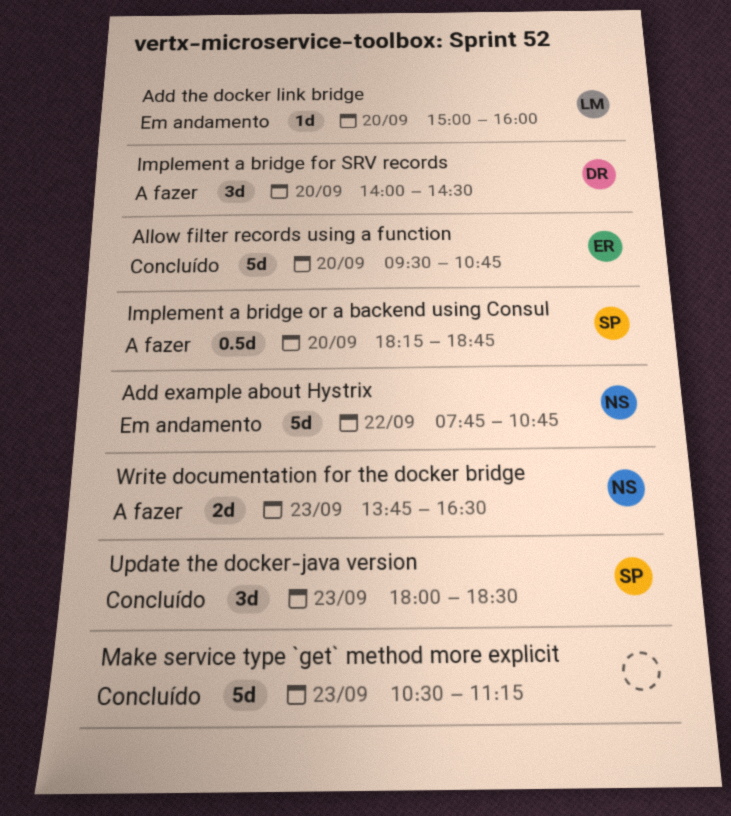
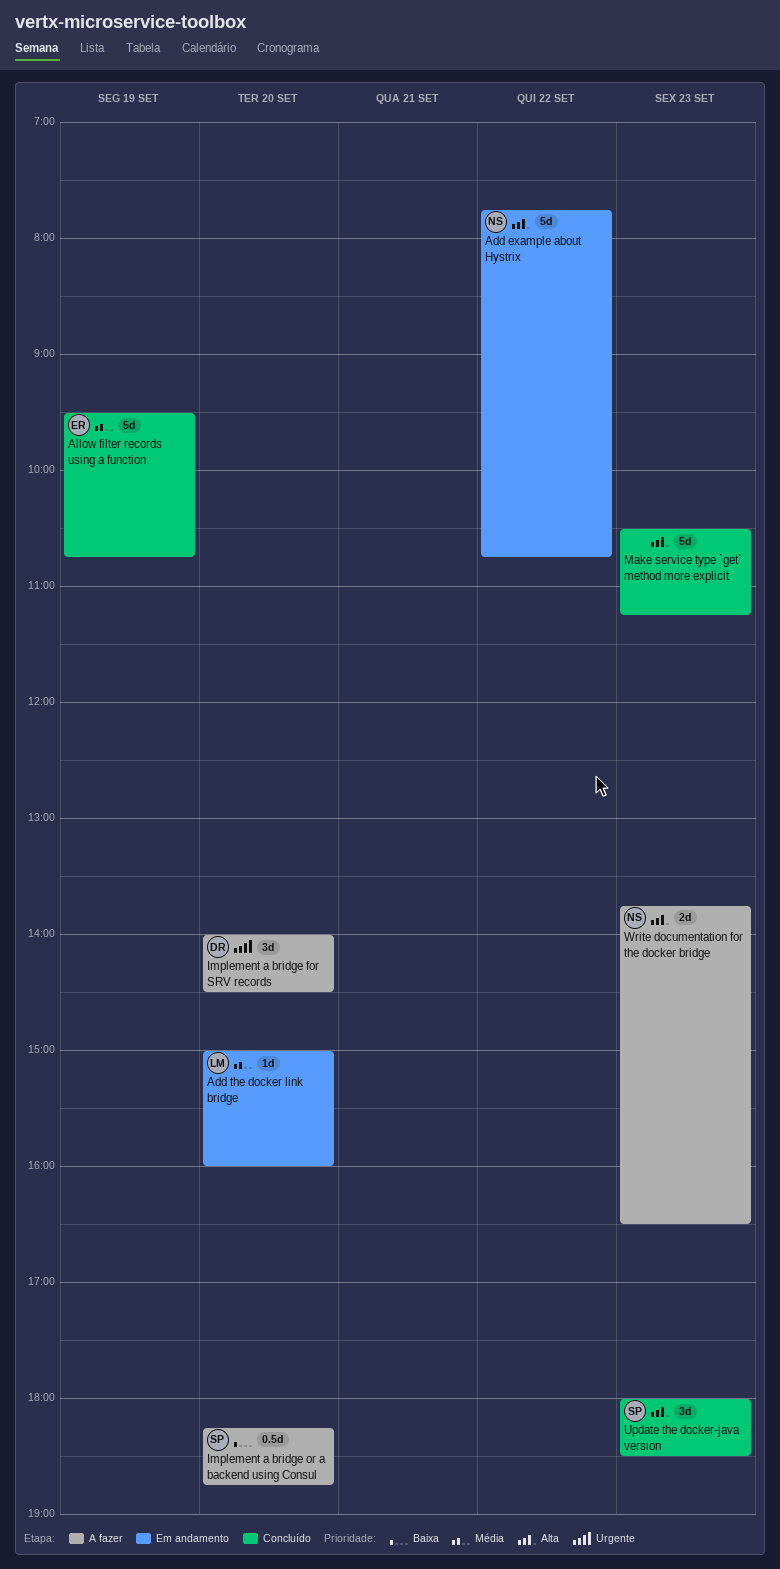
Allow filter records using a function, day: Sep 20 -> Sep 19

